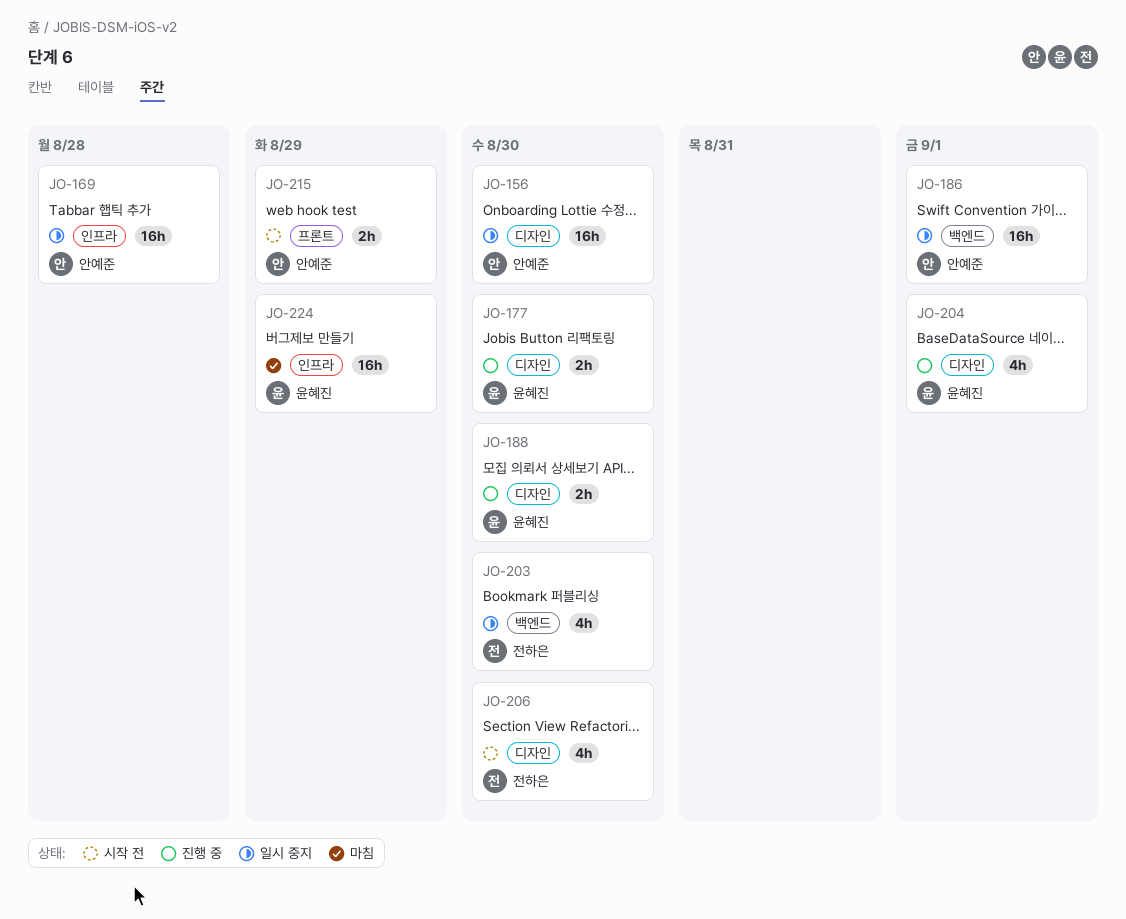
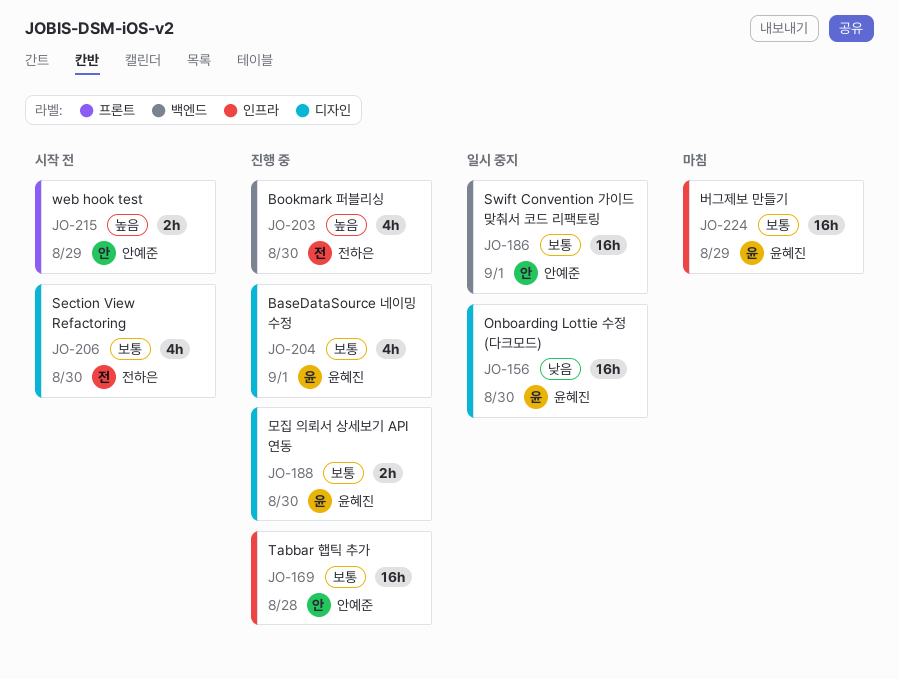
JO-156, owner: 안예준 -> 윤혜진
JO-169, status: 일시 중지 -> 진행 중
JO-177: present -> none
JO-203, status: 일시 중지 -> 진행 중

